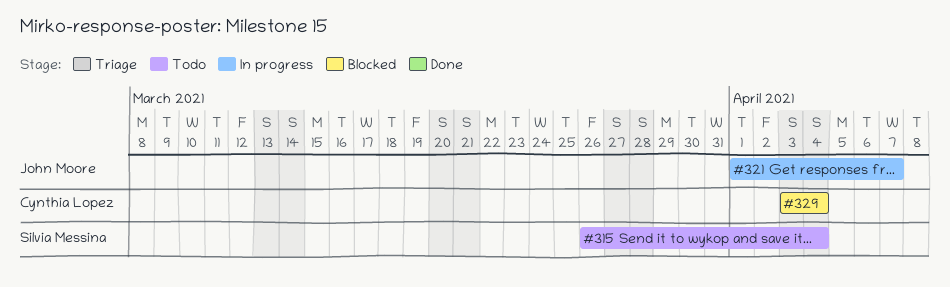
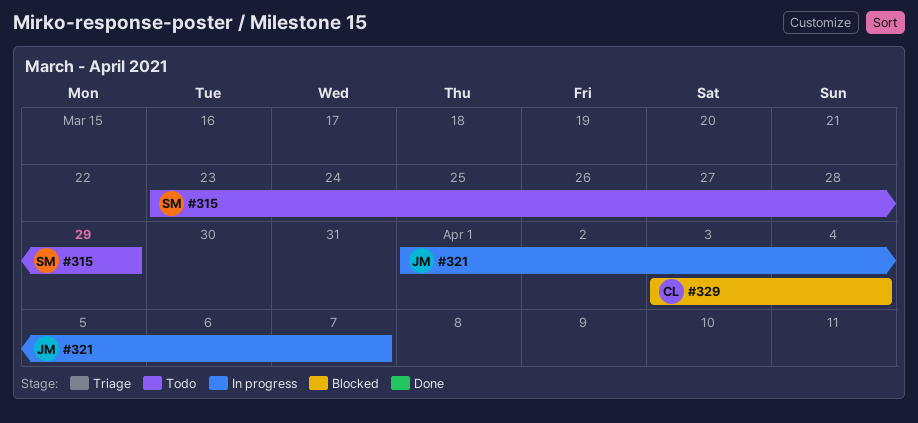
#315, start: Mar 26 -> Mar 23
#315, due: Apr 4 -> Mar 29

